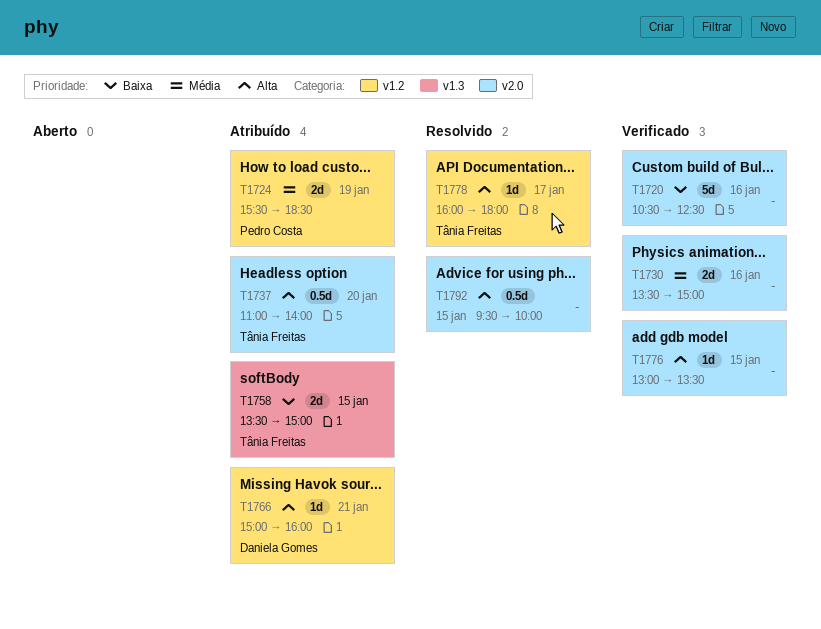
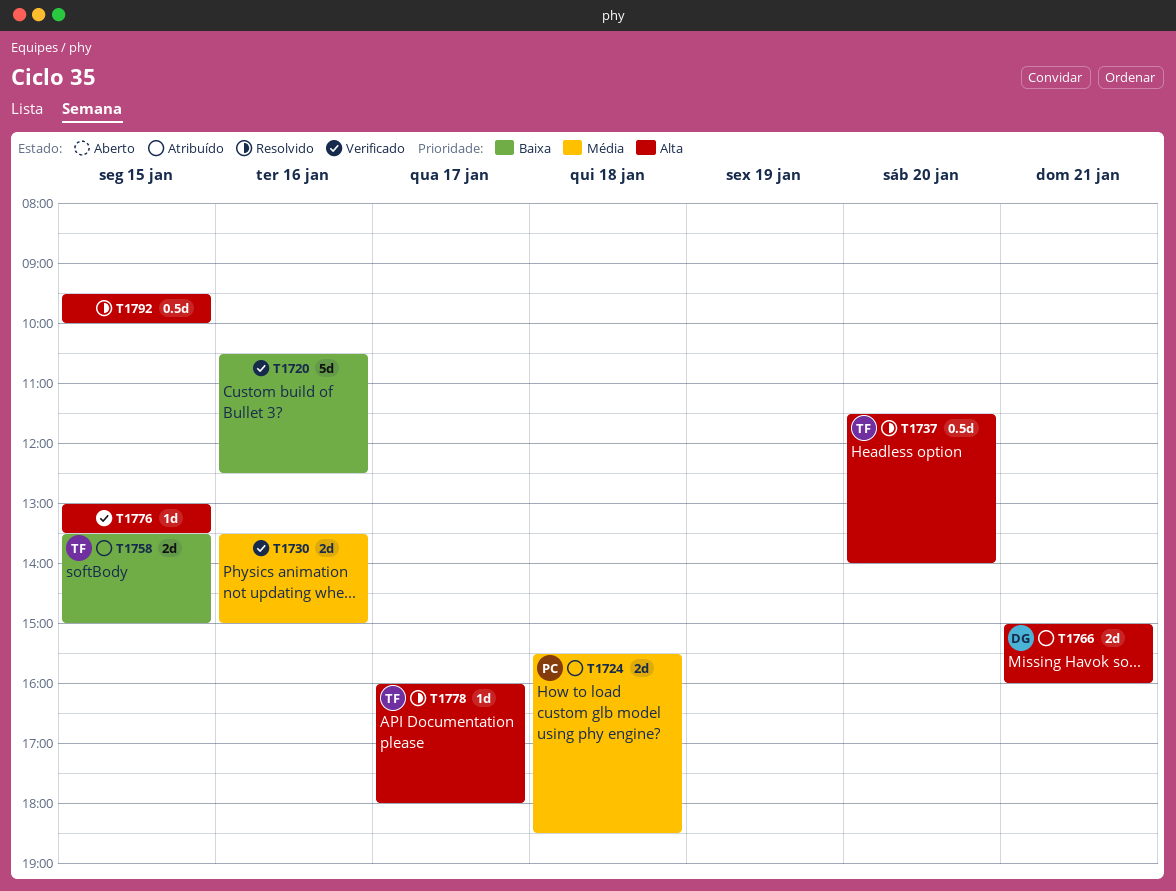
T1724, day: Jan 19 -> Jan 18
T1737, status: Atribuído -> Resolvido
T1737, begins: 11:00 -> 11:30
T1766, estimate: 1d -> 2d

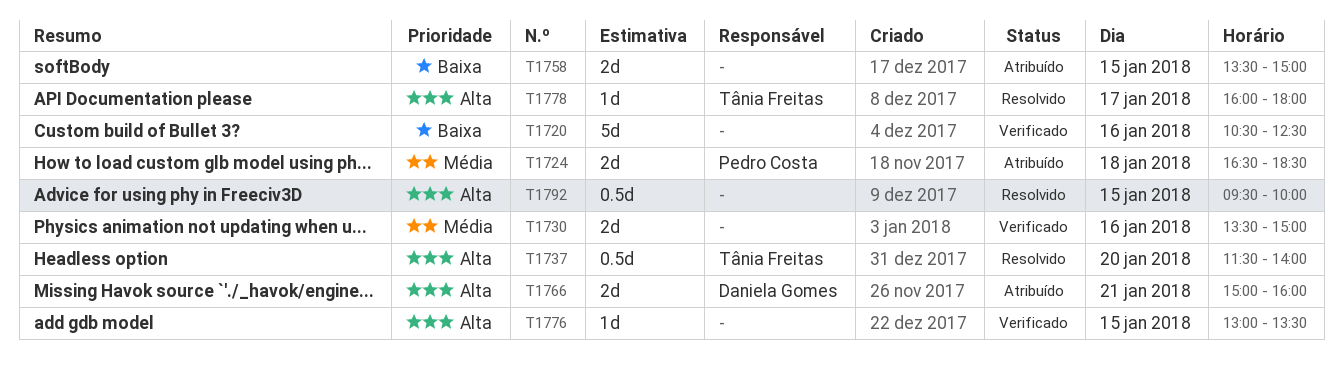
T1724, begins: 15:30 -> 16:30
T1758, owner: Tânia Freitas -> none

